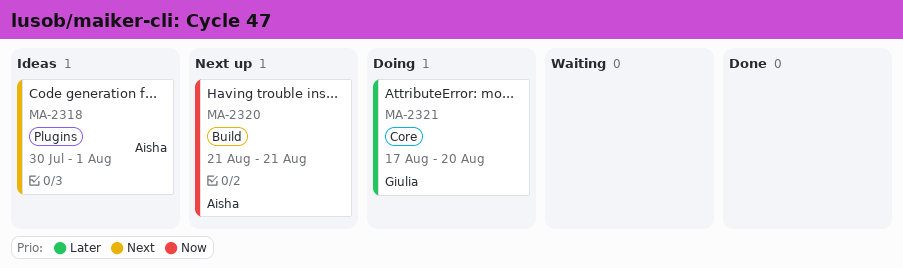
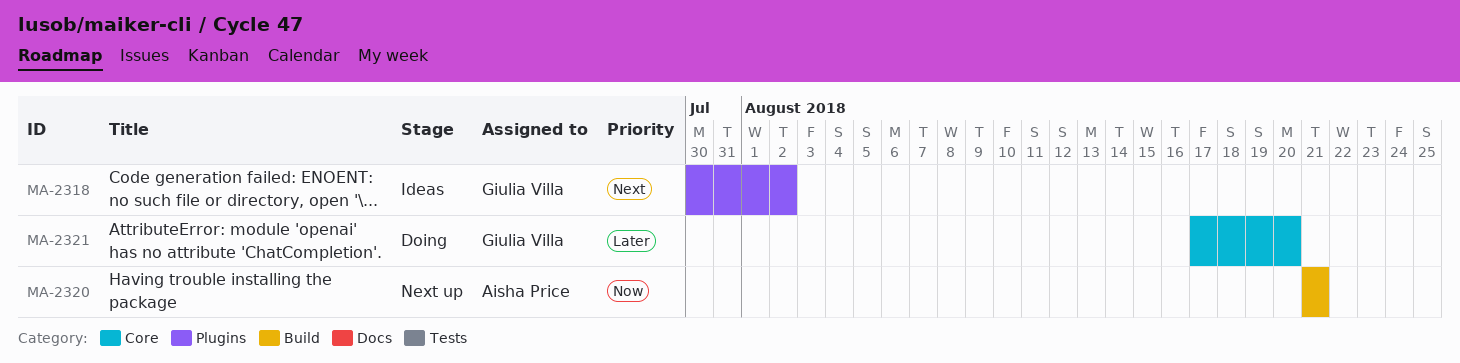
MA-2318, owner: Aisha Price -> Giulia Villa
MA-2318, due: Aug 1 -> Aug 2

